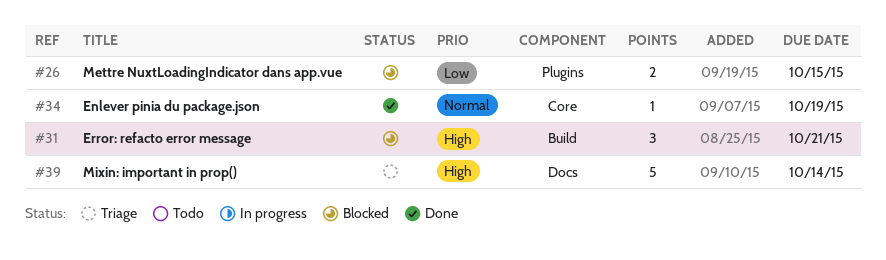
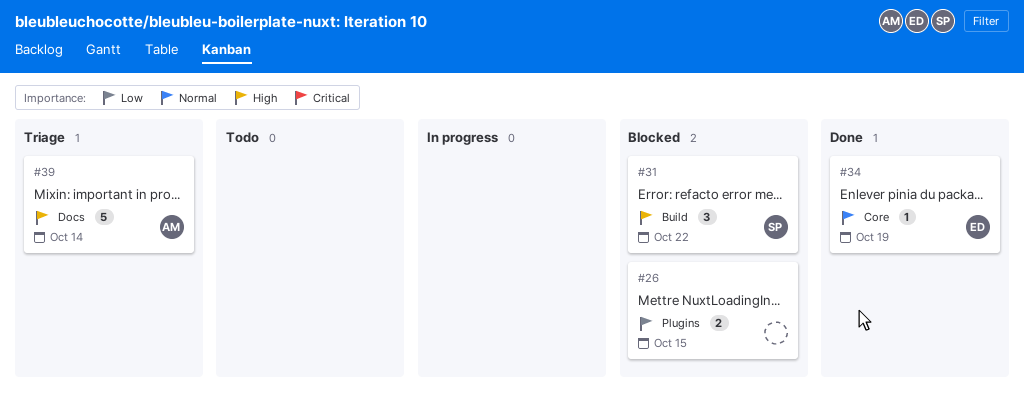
#31, due: Oct 21 -> Oct 22

